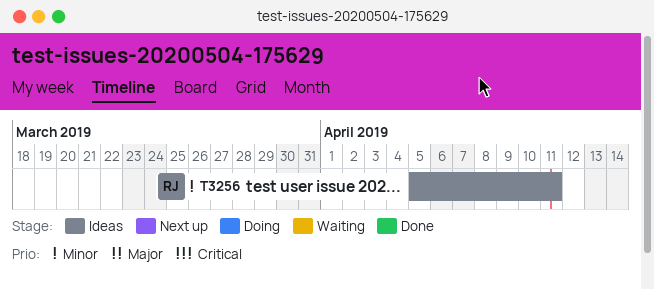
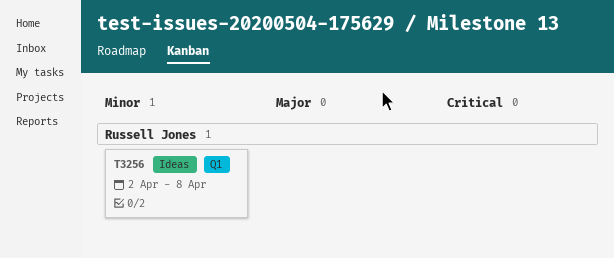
T3256, start: Apr 5 -> Apr 2
T3256, due: Apr 11 -> Apr 8

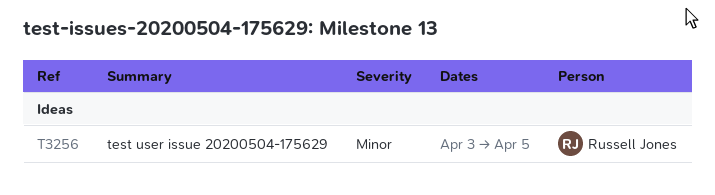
T3256, start: Apr 2 -> Apr 3
T3256, due: Apr 8 -> Apr 5

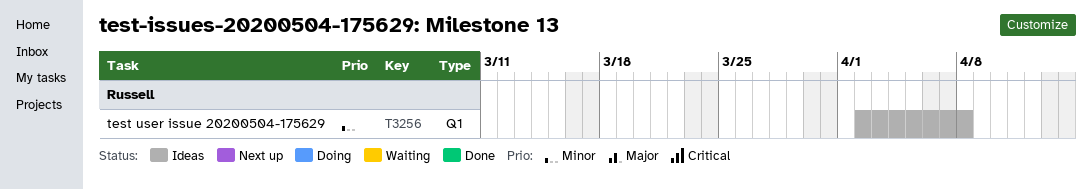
T3256, start: Apr 3 -> Apr 2
T3256, due: Apr 5 -> Apr 8

